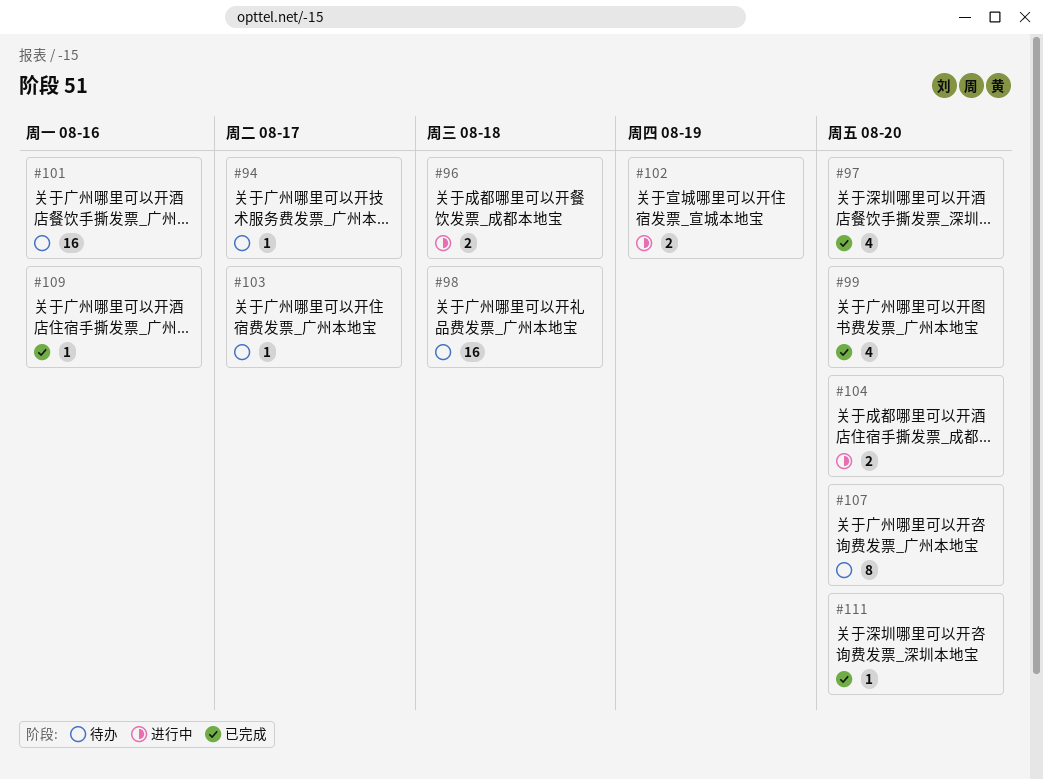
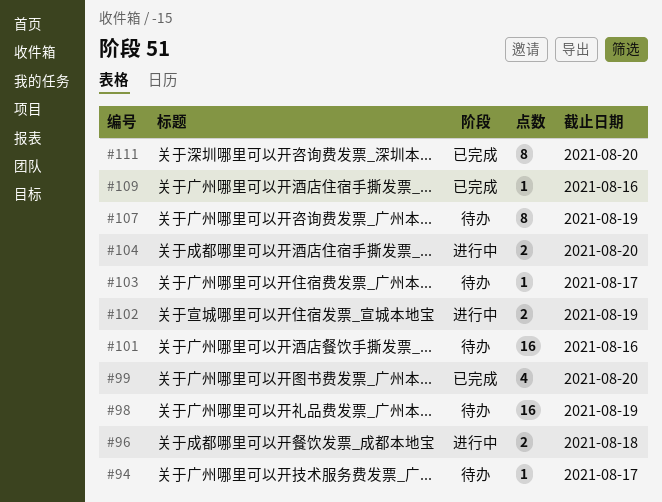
#97: present -> none
#98, due: Aug 18 -> Aug 19
#107, due: Aug 20 -> Aug 19
#111, estimate: 1 -> 8

